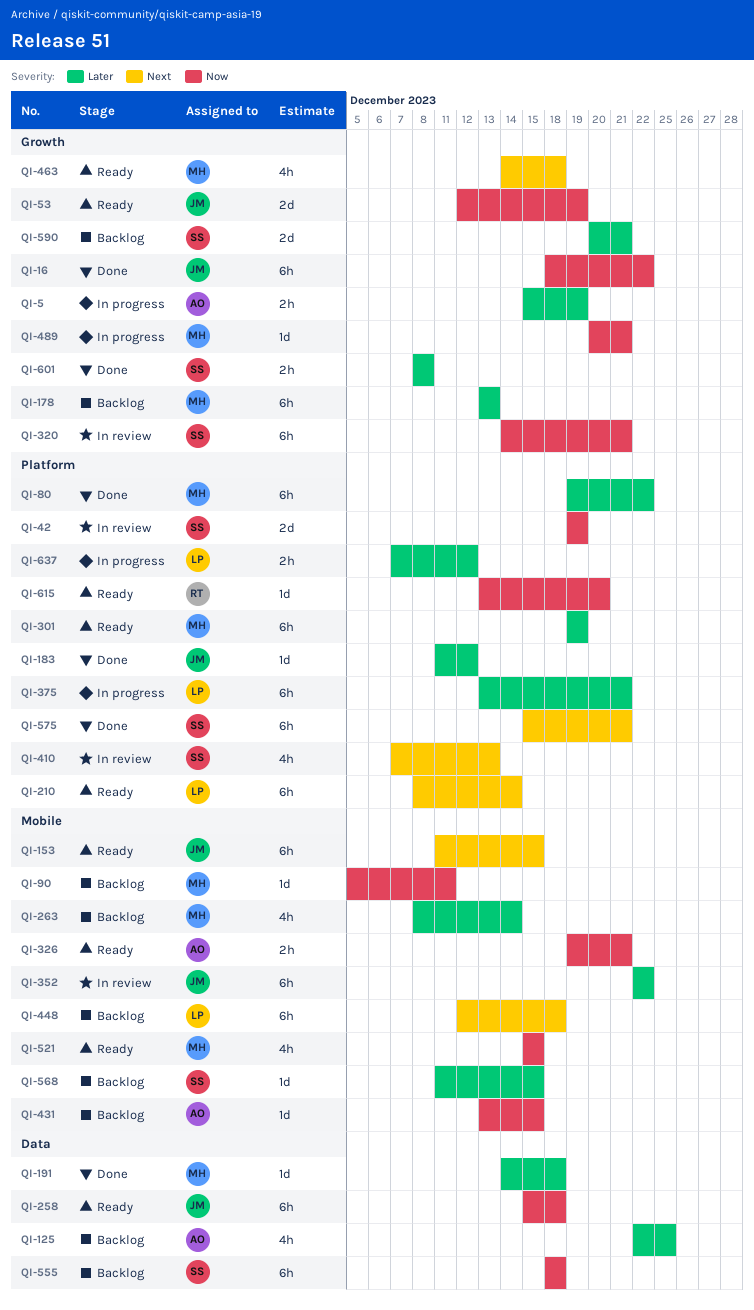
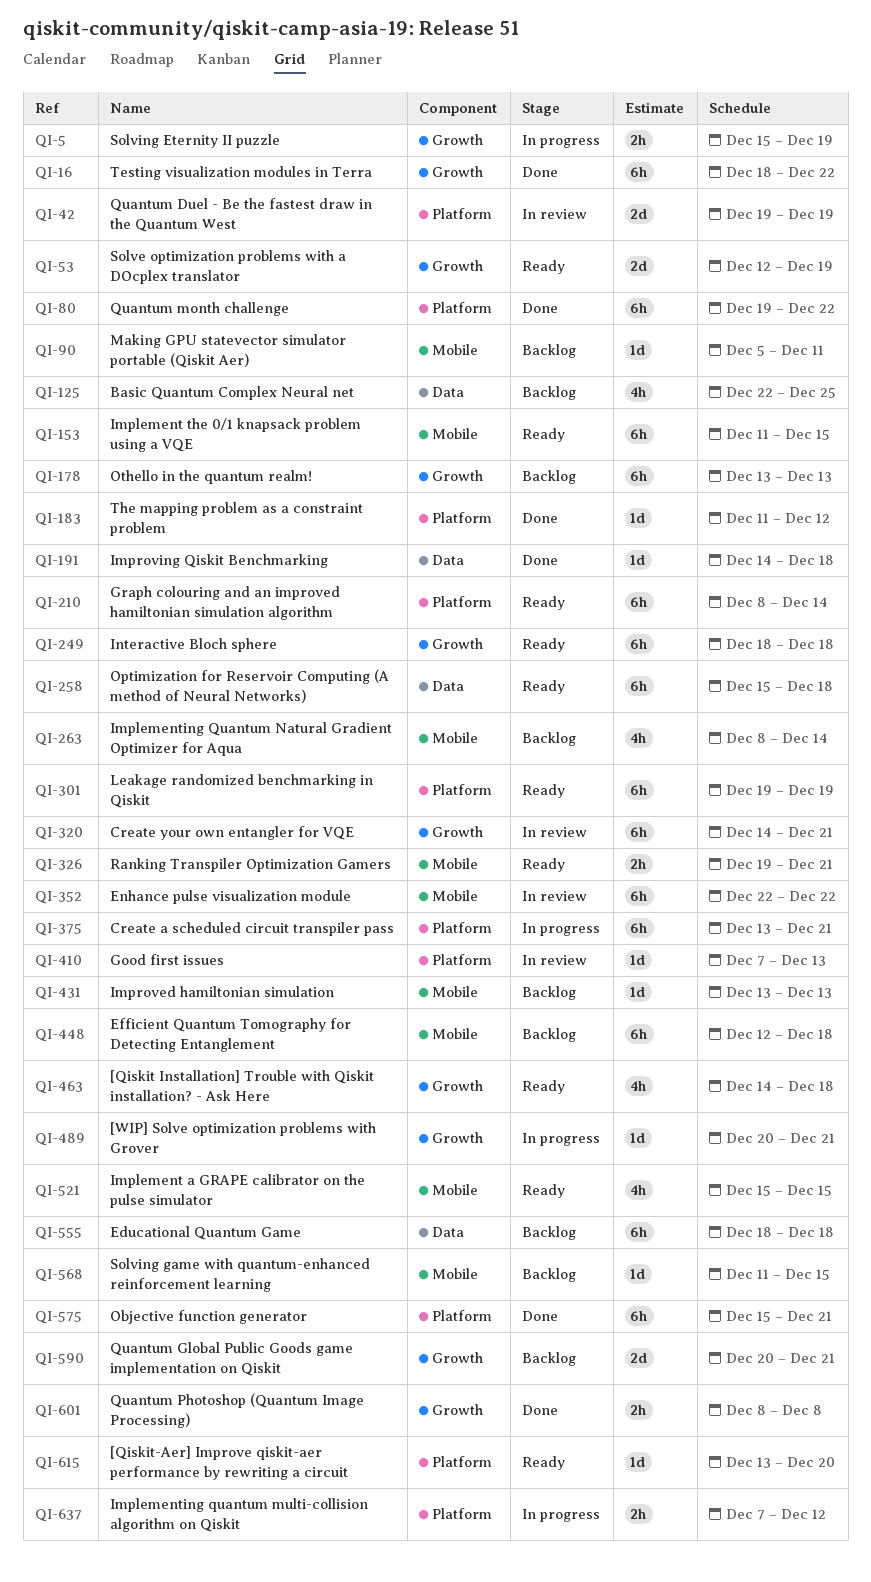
QI-249: none -> present
QI-410, estimate: 4h -> 1d
QI-431, due: Dec 15 -> Dec 13

